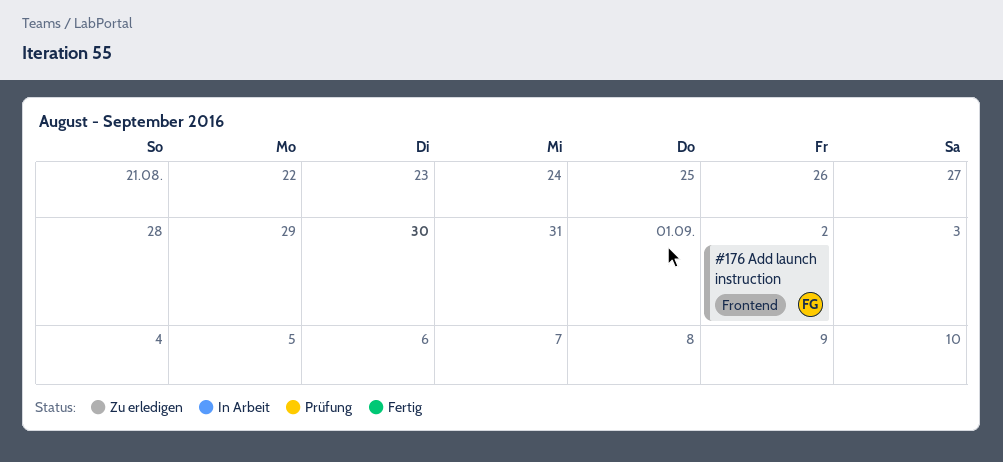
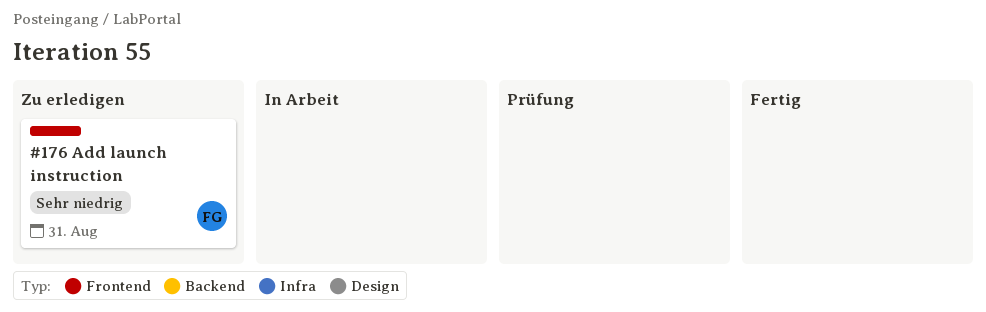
#176, due: Sep 2 -> Aug 31

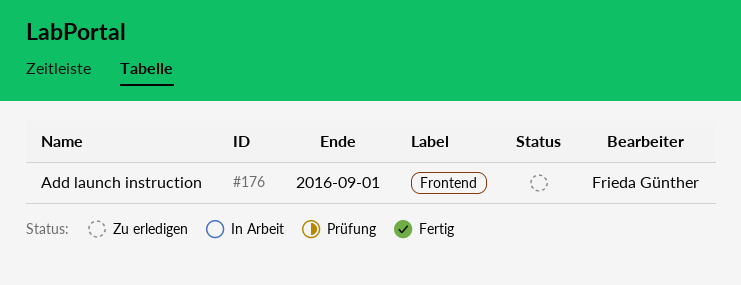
#176, due: Aug 31 -> Sep 1

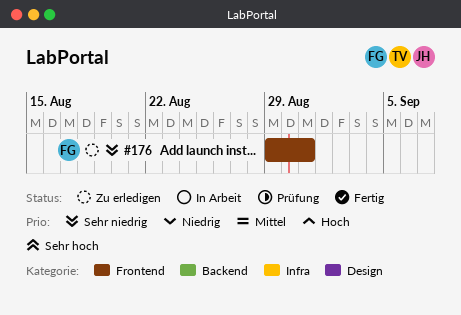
#176, due: Sep 1 -> Aug 31

